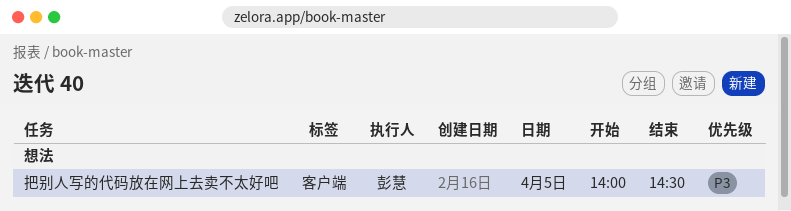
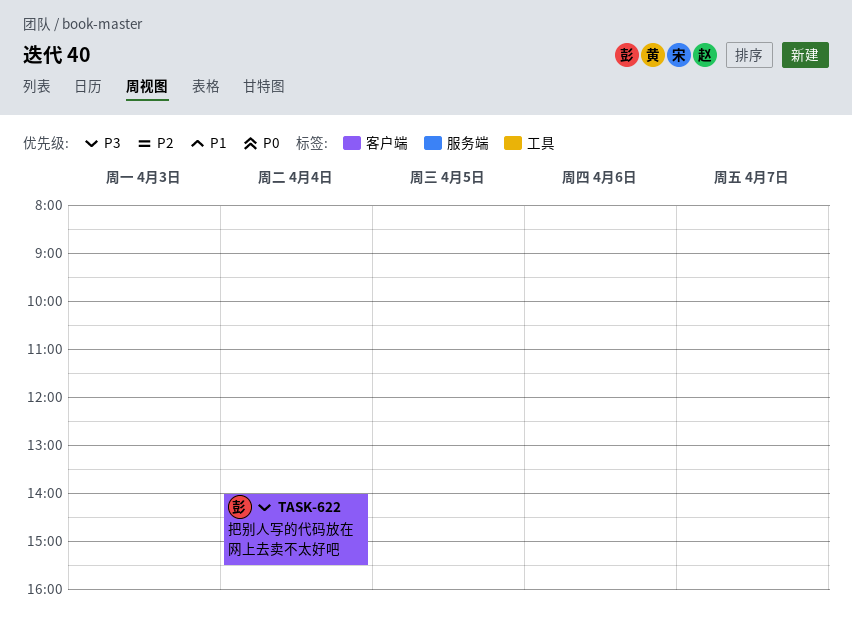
把别人写的代码放在网上去卖不太好吧, day: Apr 5 -> Apr 4
把别人写的代码放在网上去卖不太好吧, ends: 14:30 -> 15:30

